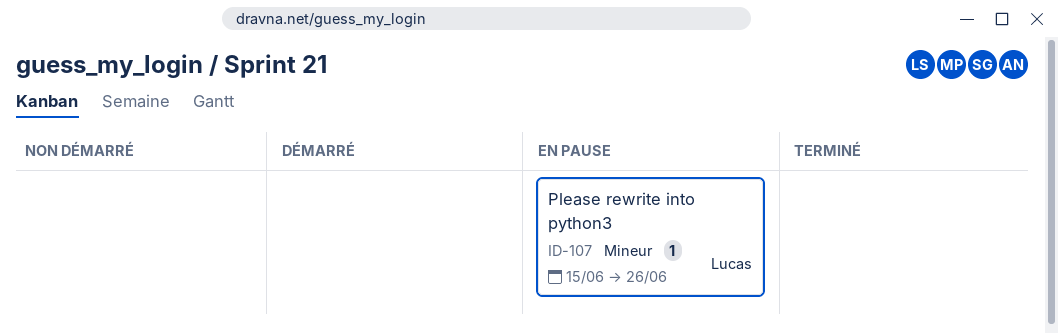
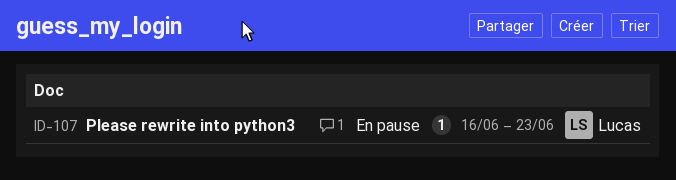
ID-107, start: Jun 15 -> Jun 16
ID-107, due: Jun 26 -> Jun 23

